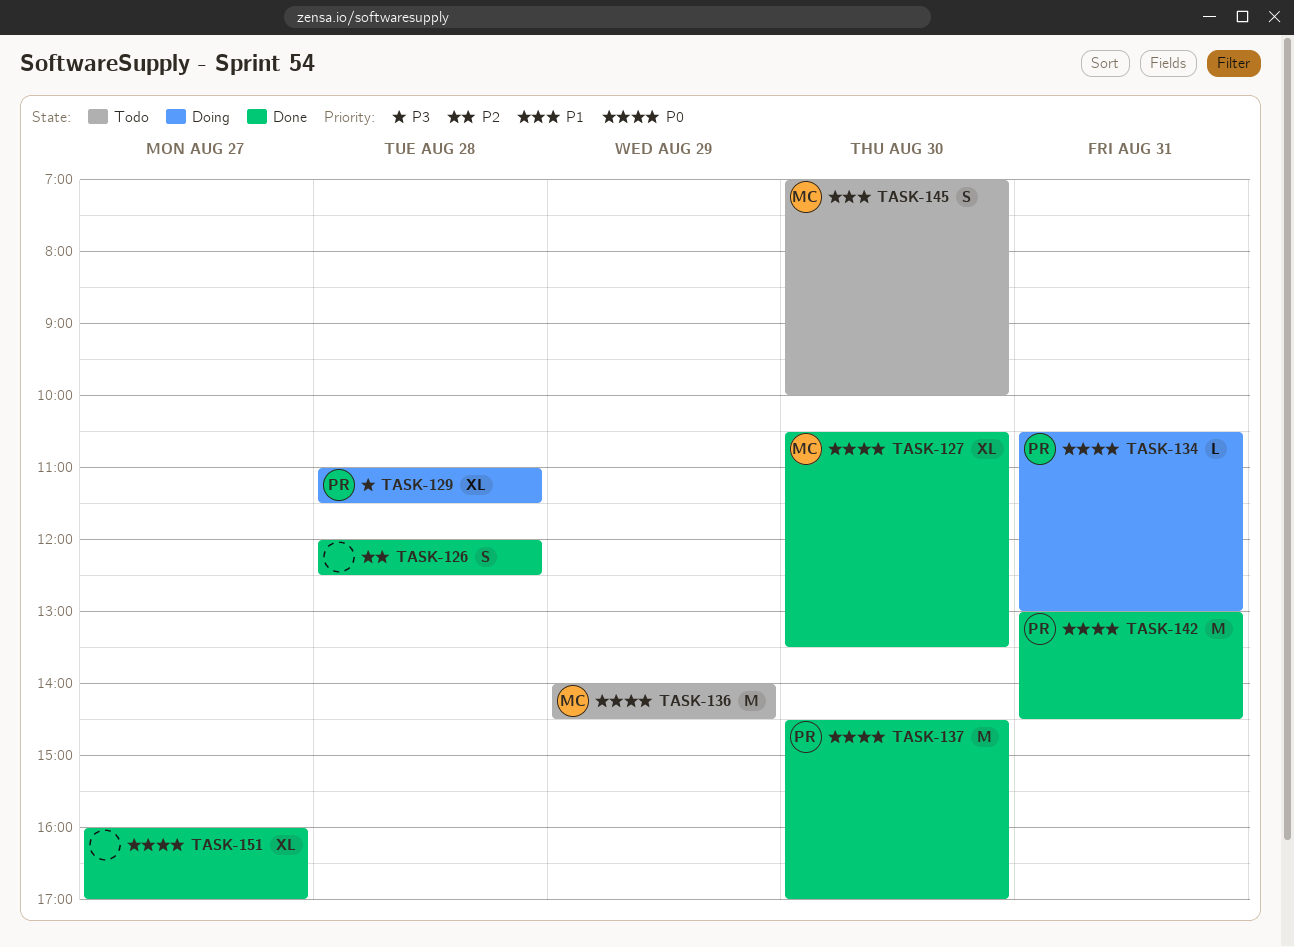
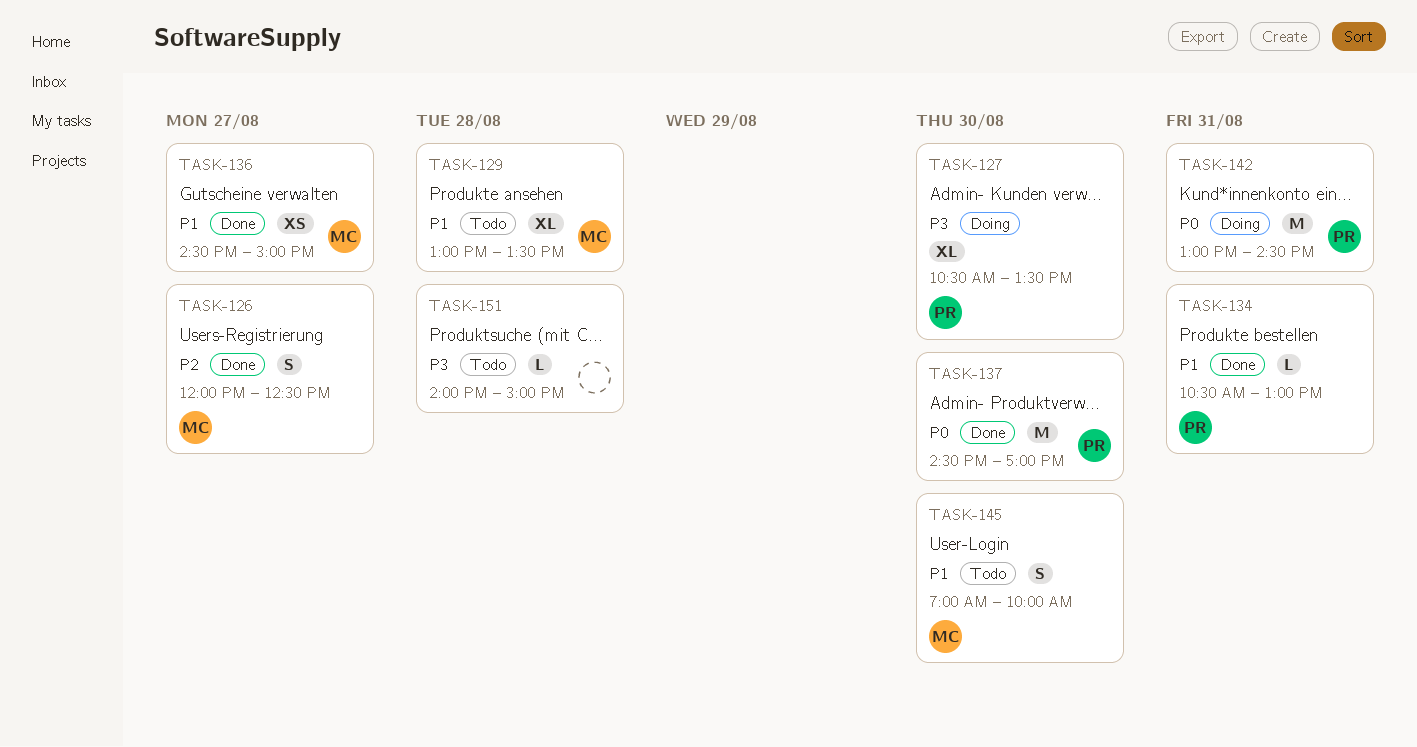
TASK-126, owner: none -> MC
TASK-126, day: Aug 28 -> Aug 27
TASK-127, status: Done -> Doing
TASK-127, owner: MC -> PR
TASK-127, priority: P0 -> P3
TASK-129, status: Doing -> Todo
TASK-129, owner: PR -> MC
TASK-129, priority: P3 -> P1
TASK-129, begins: 11:00 -> 13:00
TASK-129, ends: 11:30 -> 13:30
TASK-134, status: Doing -> Done
TASK-134, priority: P0 -> P1
TASK-136, status: Todo -> Done
TASK-136, priority: P0 -> P1
TASK-136, estimate: M -> XS
TASK-136, day: Aug 29 -> Aug 27
TASK-136, begins: 14:00 -> 14:30
TASK-136, ends: 14:30 -> 15:00
TASK-142, status: Done -> Doing
TASK-151, status: Done -> Todo
TASK-151, priority: P0 -> P3
TASK-151, estimate: XL -> L
TASK-151, day: Aug 27 -> Aug 28
TASK-151, begins: 16:00 -> 14:00
TASK-151, ends: 17:00 -> 15:00

